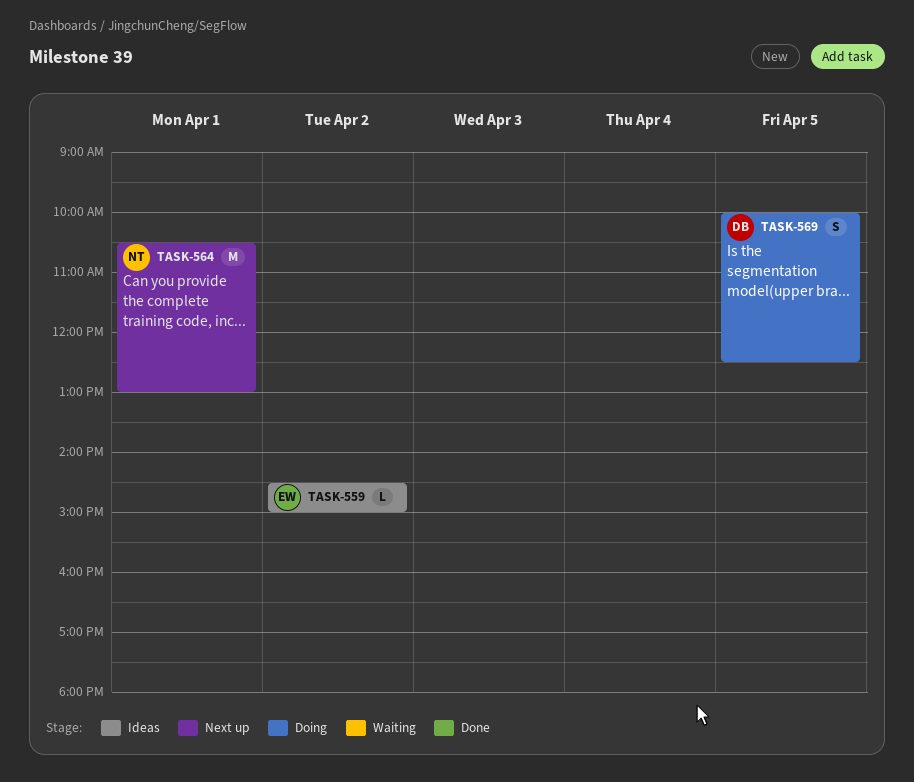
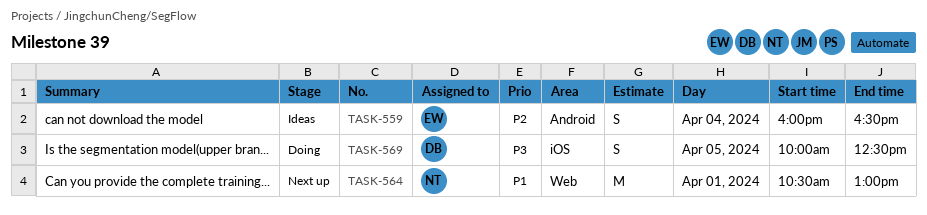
TASK-559, estimate: L -> S
TASK-559, day: Apr 2 -> Apr 4
TASK-559, begins: 14:30 -> 16:00
TASK-559, ends: 15:00 -> 16:30

